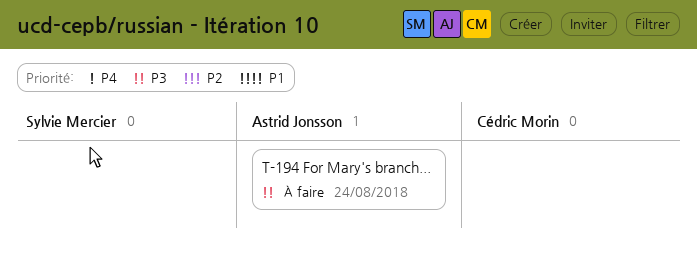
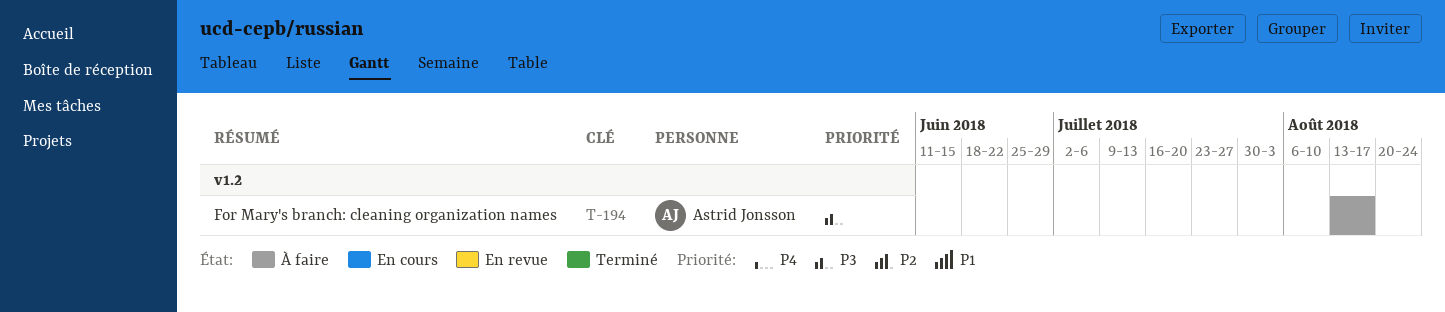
T-194, due: Aug 24 -> Aug 17

